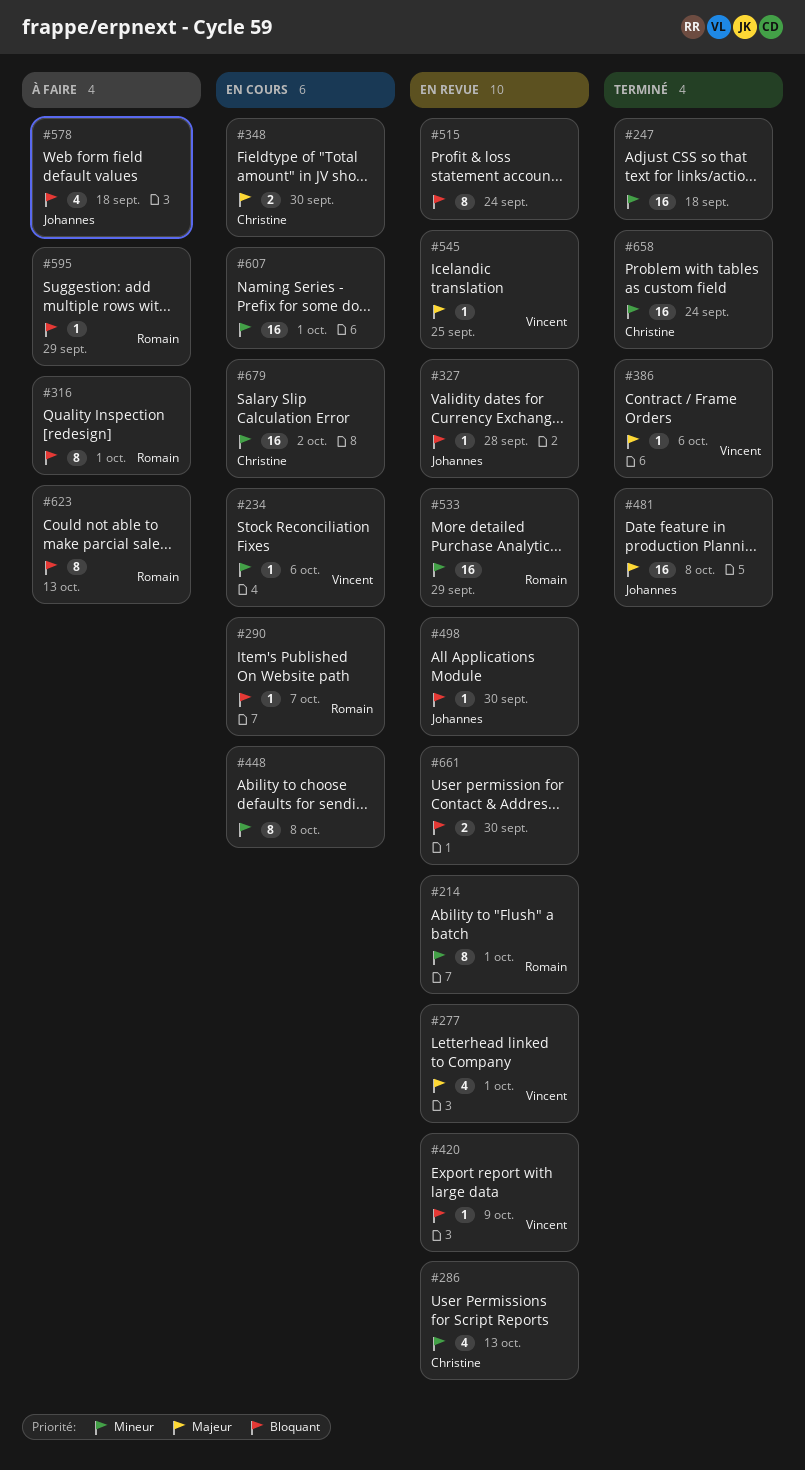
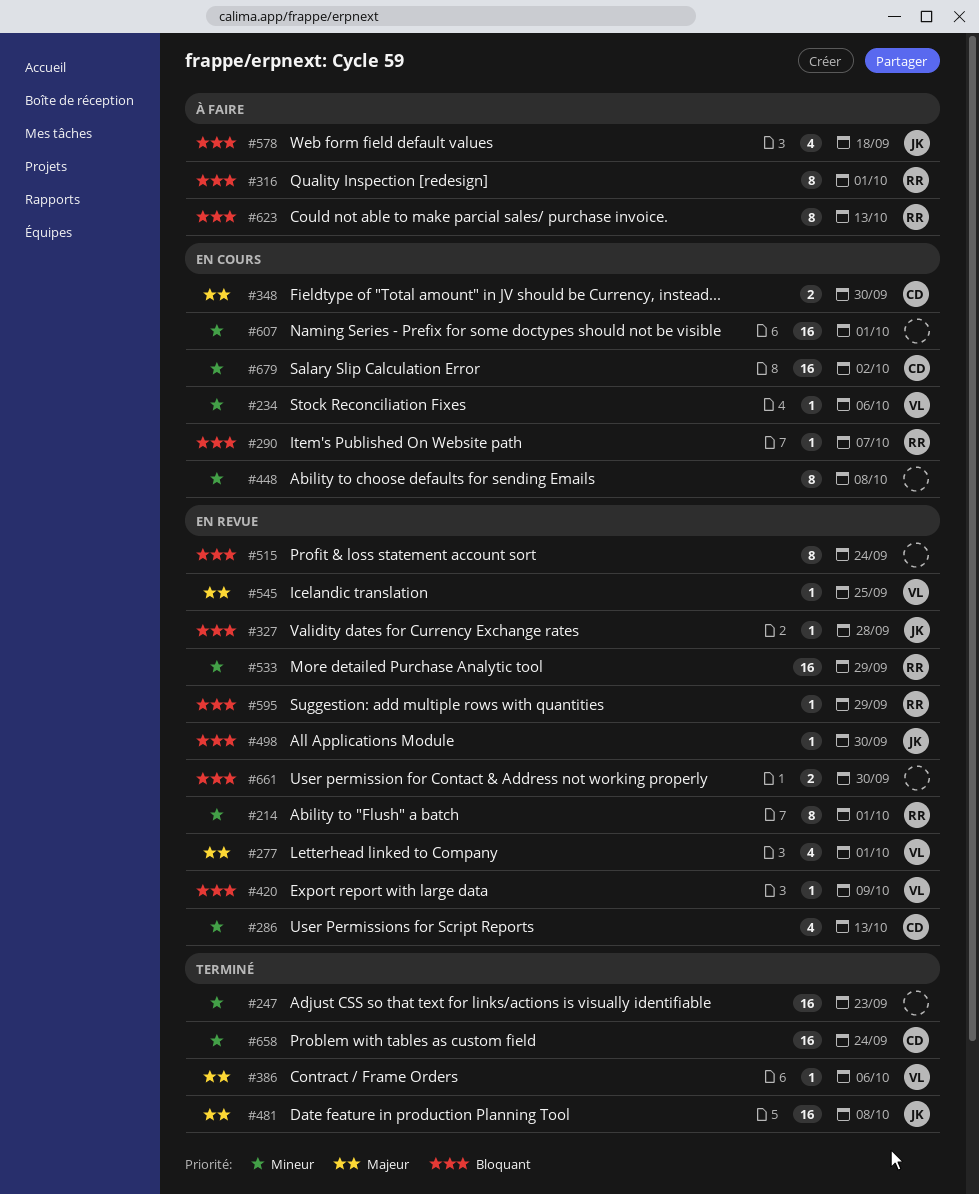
#247, due: Sep 18 -> Sep 23
#595, status: À faire -> En revue

